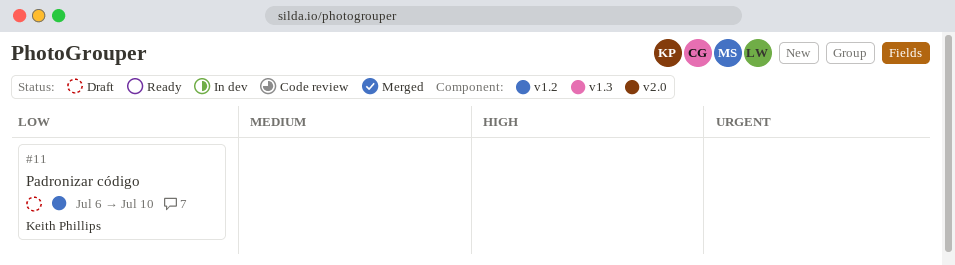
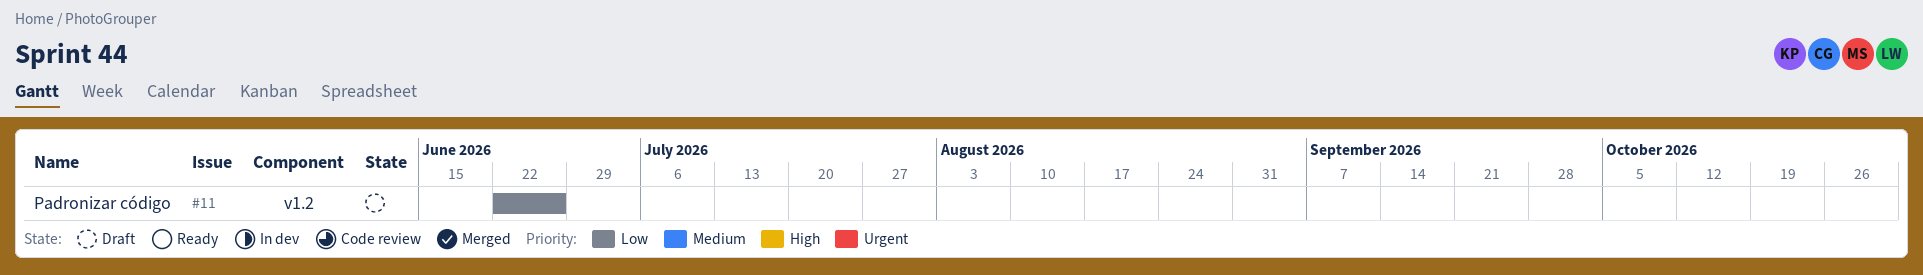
#11, start: Jul 6 -> Jun 22
#11, due: Jul 10 -> Jun 26

